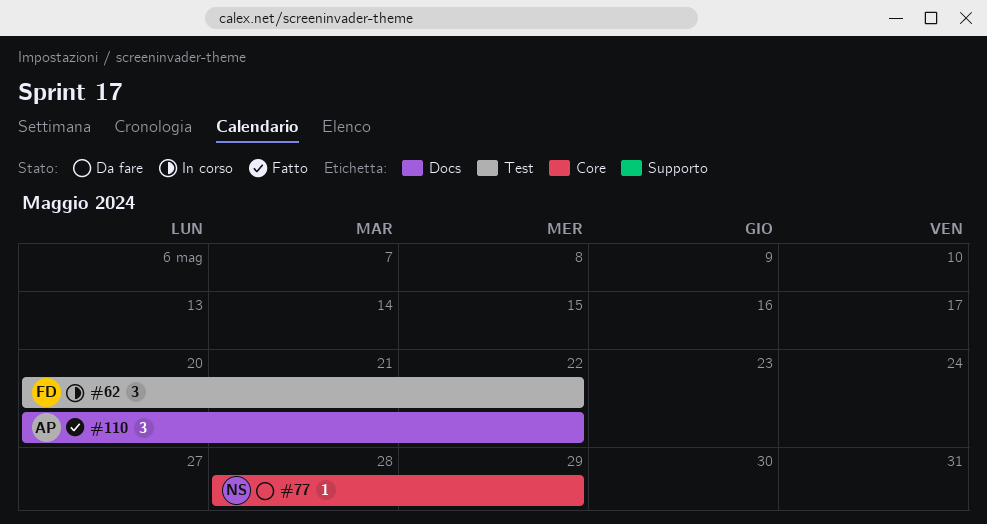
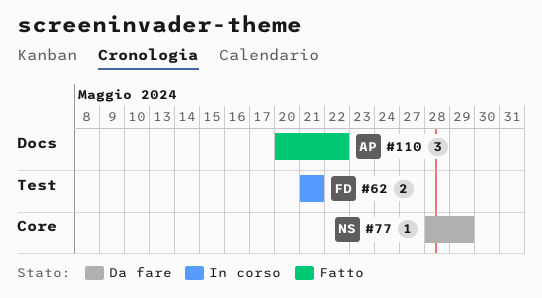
#62, estimate: 3 -> 2
#62, start: May 20 -> May 21
#62, due: May 22 -> May 21

